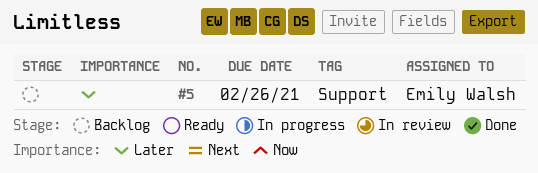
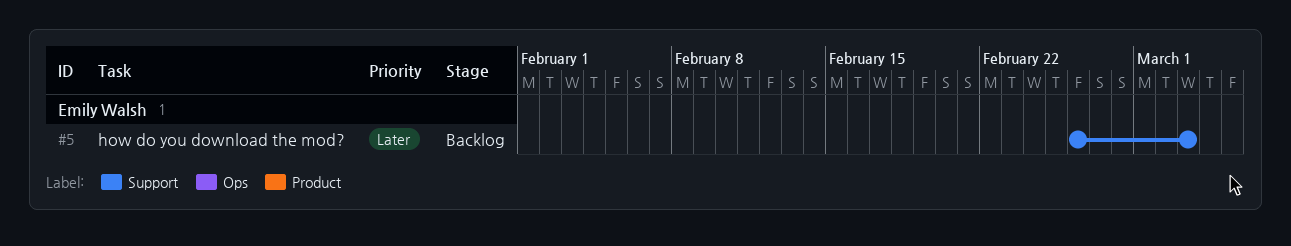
#5, due: Feb 26 -> Mar 3

